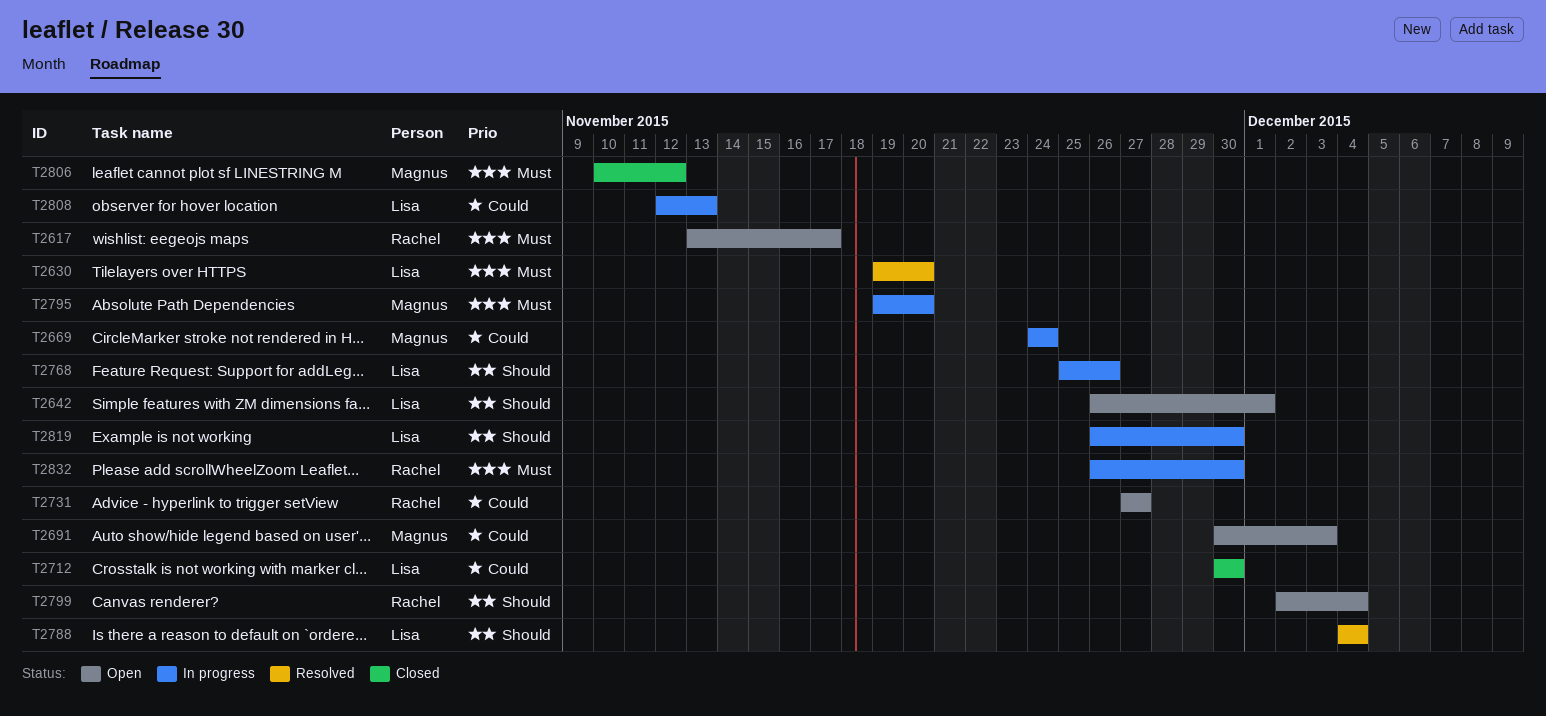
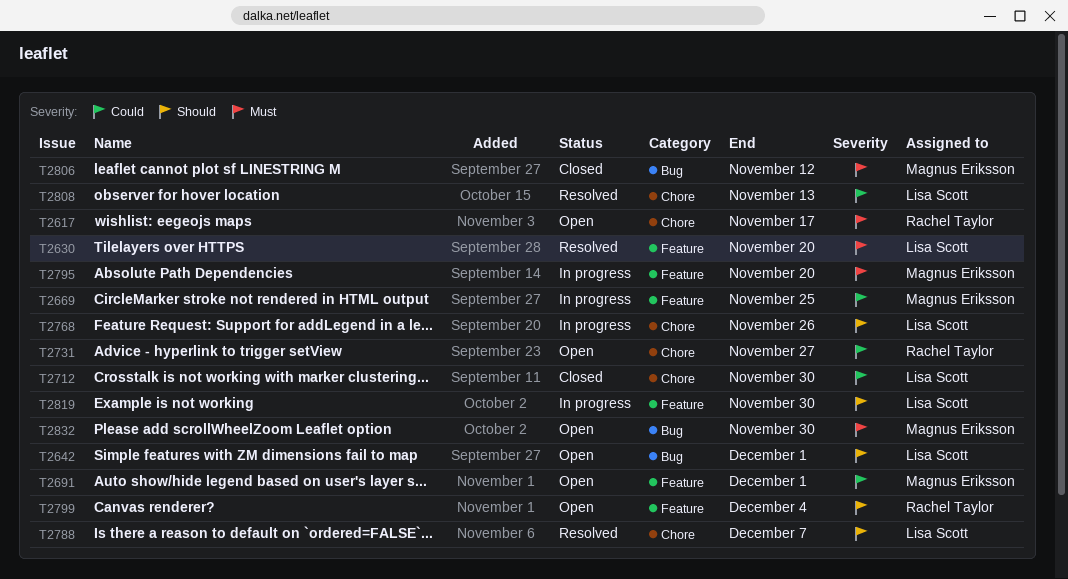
T2669, due: Nov 24 -> Nov 25
T2691, due: Dec 3 -> Dec 1
T2788, due: Dec 4 -> Dec 7
T2808, status: In progress -> Resolved
T2832, status: In progress -> Open
T2832, owner: Rachel Taylor -> Magnus Eriksson

